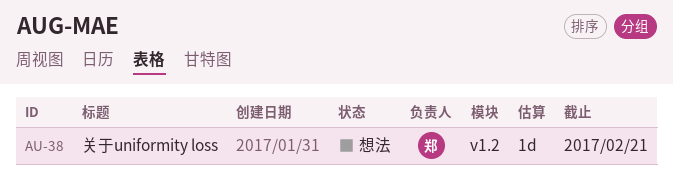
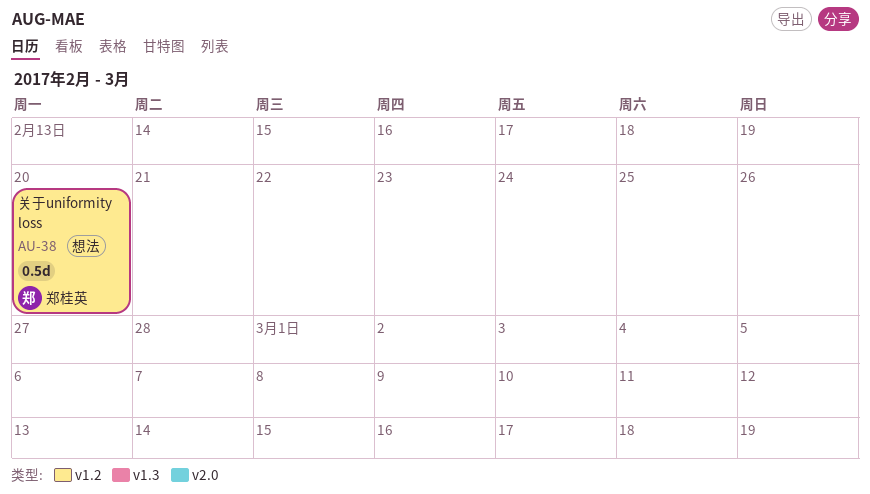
AU-38, estimate: 1d -> 0.5d
AU-38, due: Feb 21 -> Feb 20

